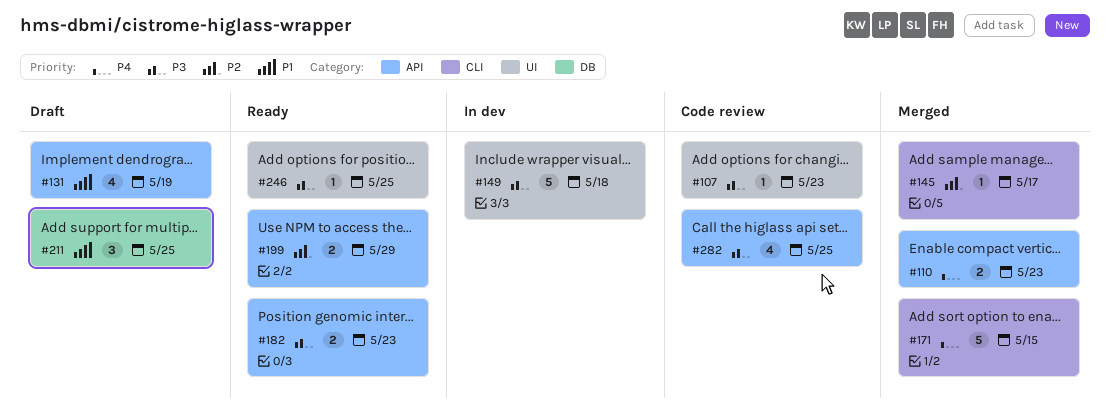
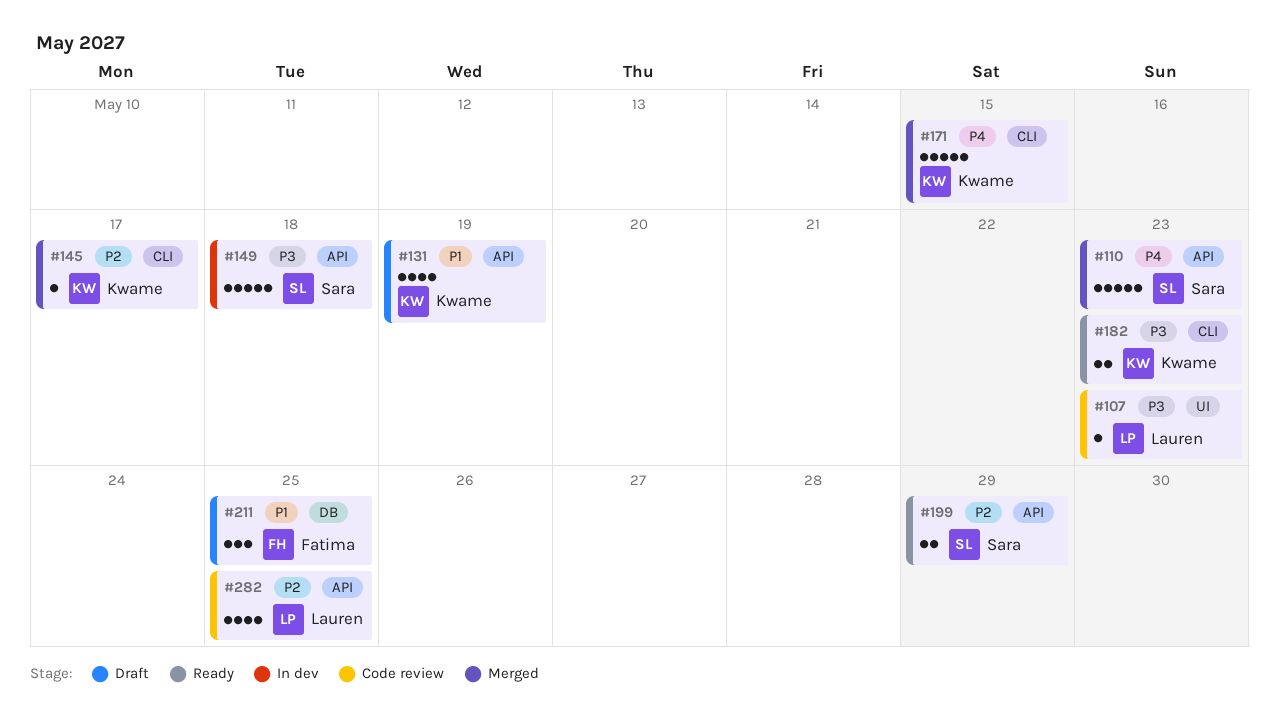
#110, estimate: 2 -> 5
#149, label: UI -> API
#182, label: API -> CLI
#246: present -> none
#282, priority: P3 -> P2

